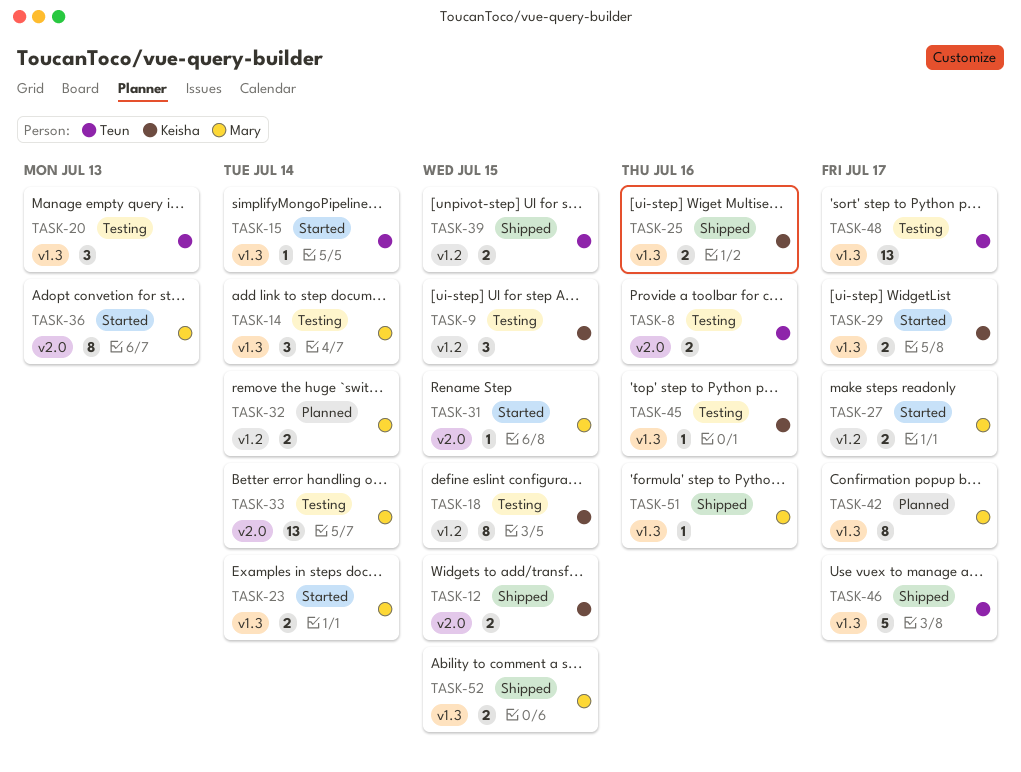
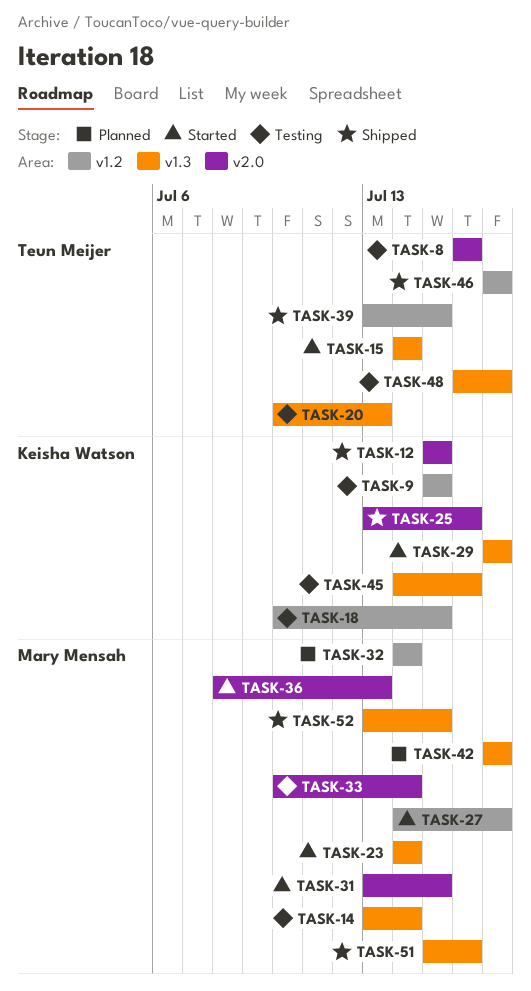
TASK-25, label: v1.3 -> v2.0
TASK-46, label: v1.3 -> v1.2

